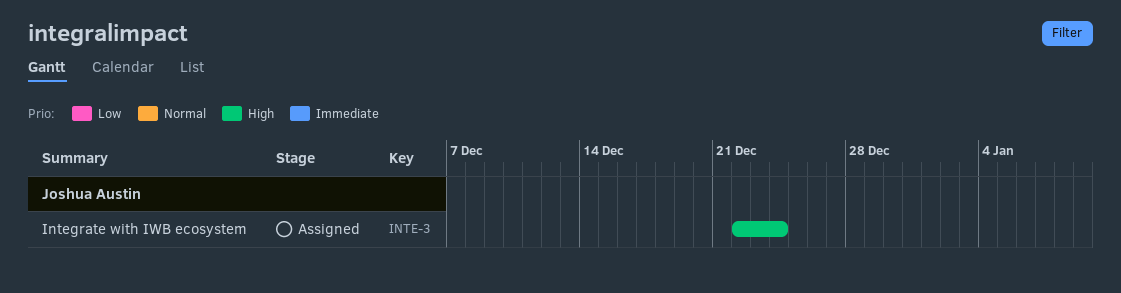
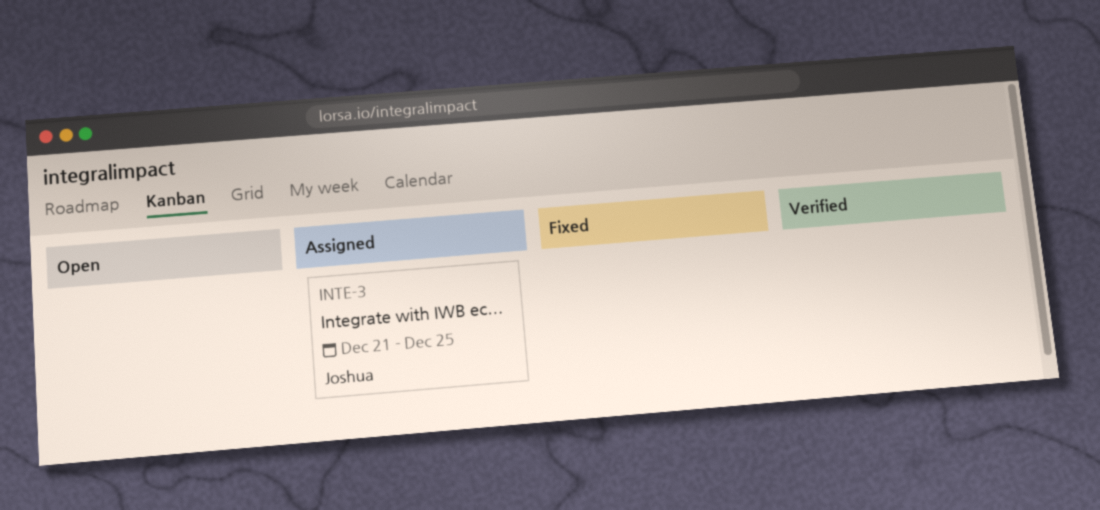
INTE-3, start: Dec 22 -> Dec 21
INTE-3, due: Dec 24 -> Dec 25

